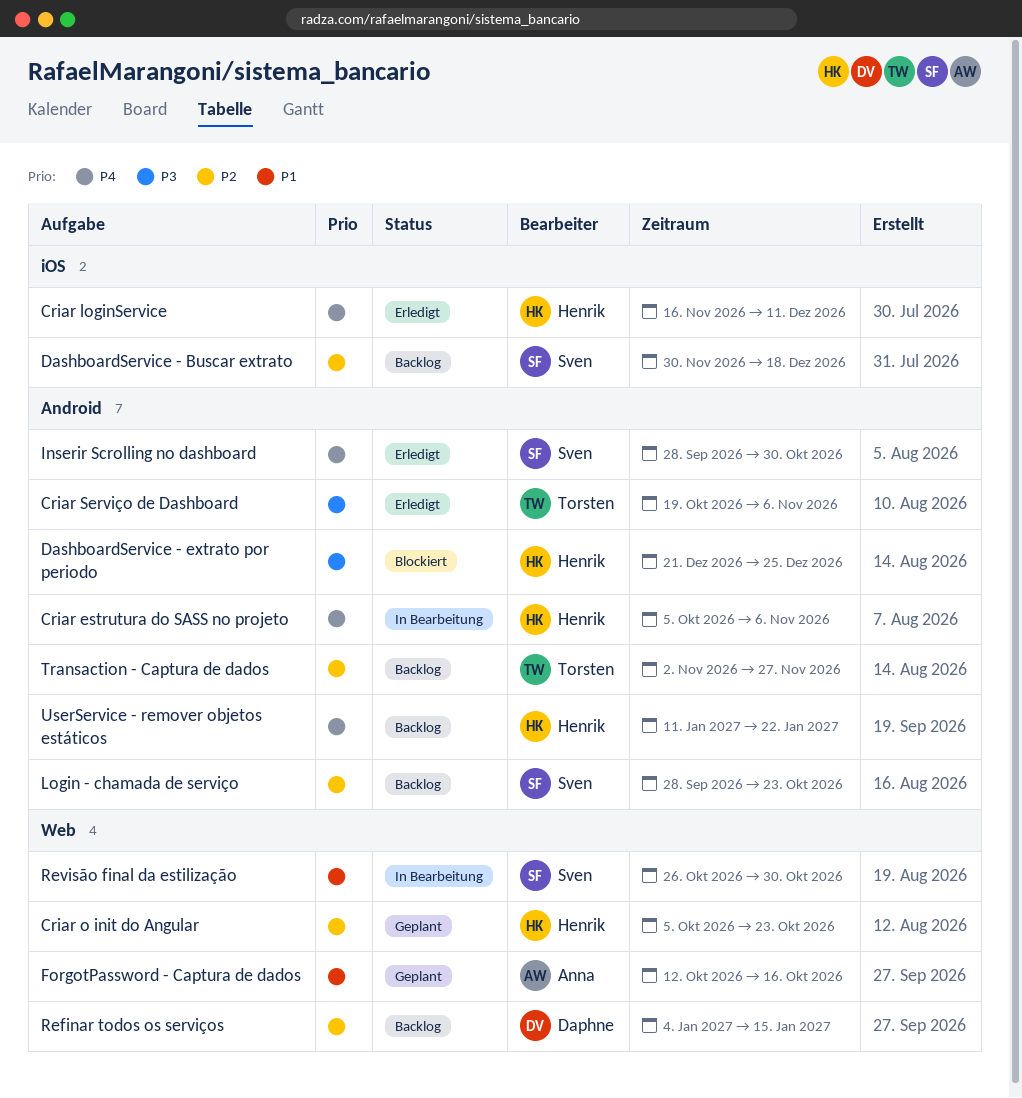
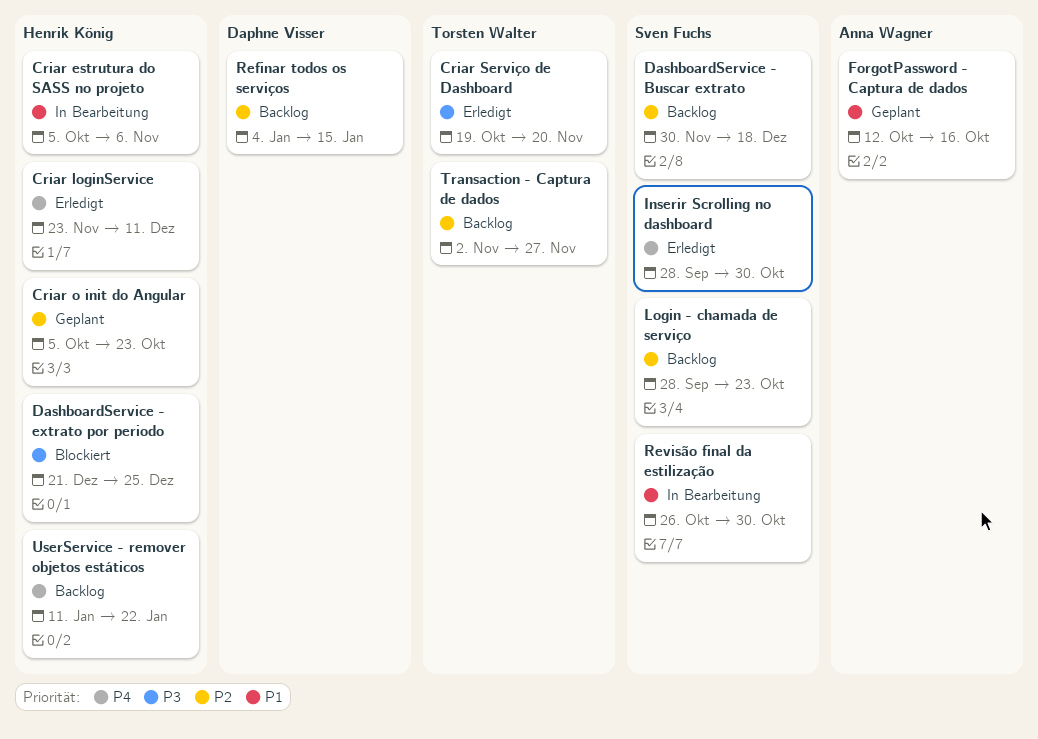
Criar estrutura do SASS no projeto, priority: P4 -> P1
Criar loginService, start: Nov 16 -> Nov 23
Criar Serviço de Dashboard, due: Nov 6 -> Nov 20

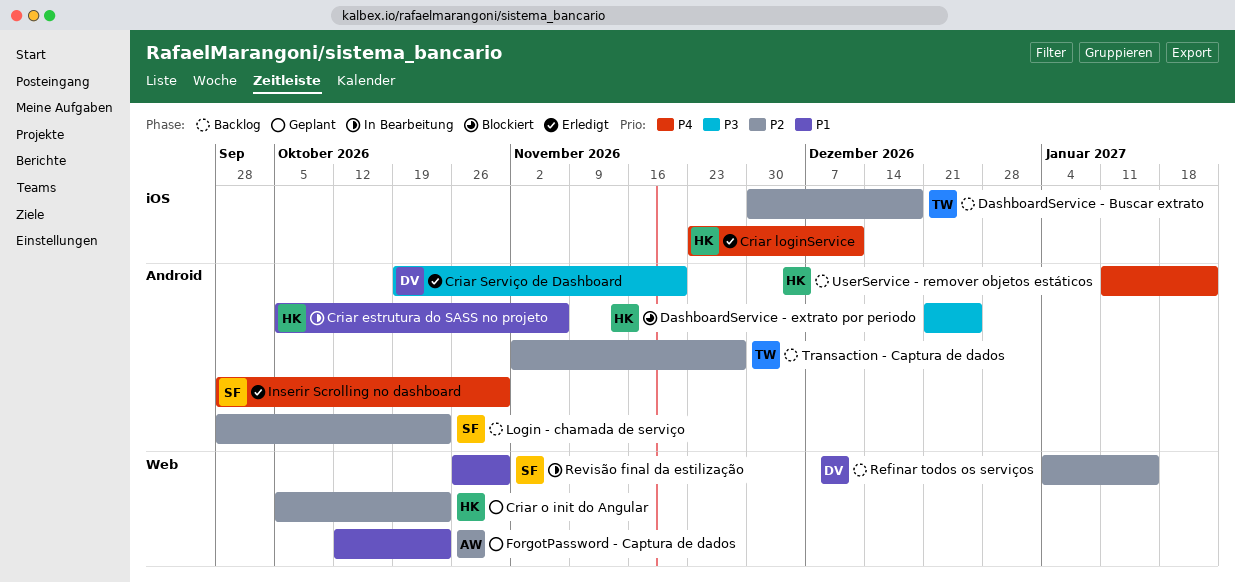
Criar Serviço de Dashboard, owner: Torsten Walter -> Daphne Visser
DashboardService - Buscar extrato, owner: Sven Fuchs -> Torsten Walter
ForgotPassword - Captura de dados, due: Oct 16 -> Oct 23

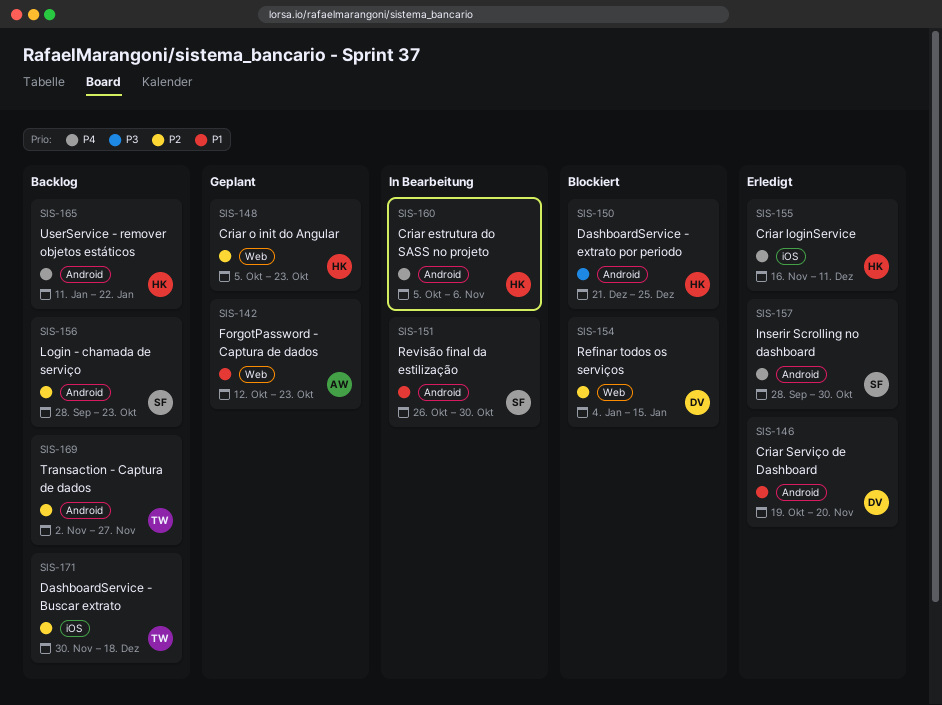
Criar estrutura do SASS no projeto, priority: P1 -> P4
Criar loginService, start: Nov 23 -> Nov 16
Criar Serviço de Dashboard, priority: P3 -> P1
Refinar todos os serviços, status: Backlog -> Blockiert
Revisão final da estilização, label: Web -> Android

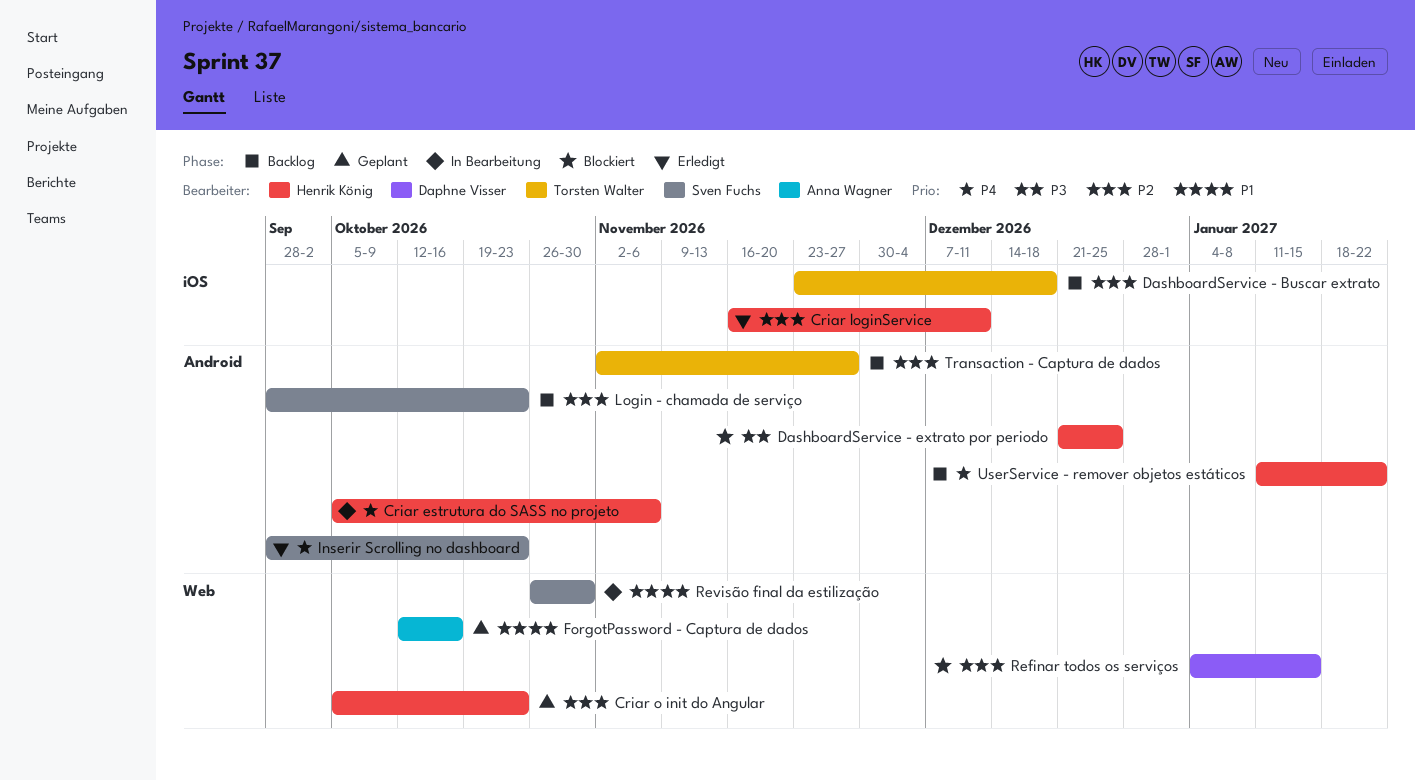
Criar loginService, priority: P4 -> P2
Criar Serviço de Dashboard: present -> none
DashboardService - Buscar extrato, start: Nov 30 -> Nov 23
ForgotPassword - Captura de dados, due: Oct 23 -> Oct 16
Inserir Scrolling no dashboard, due: Oct 30 -> Oct 23
Revisão final da estilização, label: Android -> Web

